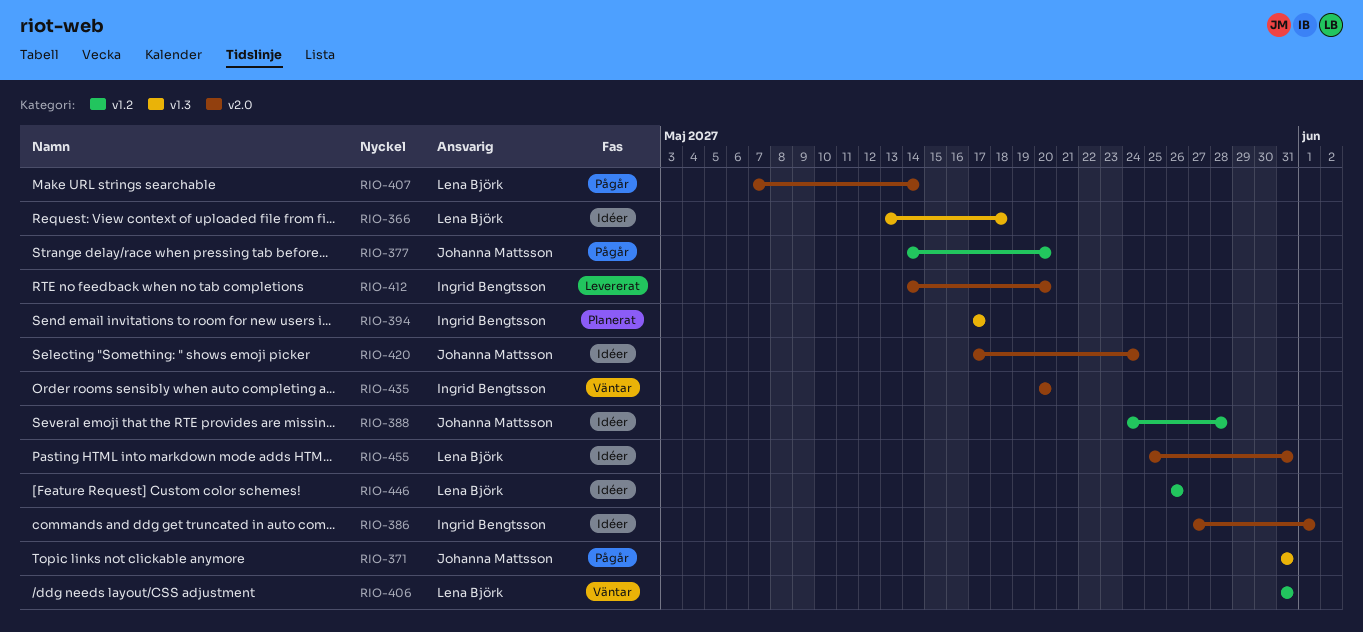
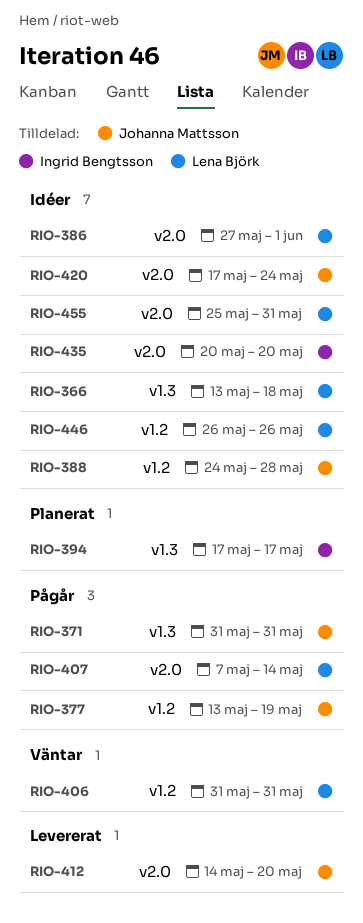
RIO-377, start: May 14 -> May 13
RIO-377, due: May 20 -> May 19
RIO-386, owner: Ingrid Bengtsson -> Lena Björk
RIO-412, owner: Ingrid Bengtsson -> Johanna Mattsson
RIO-435, status: Väntar -> Idéer

